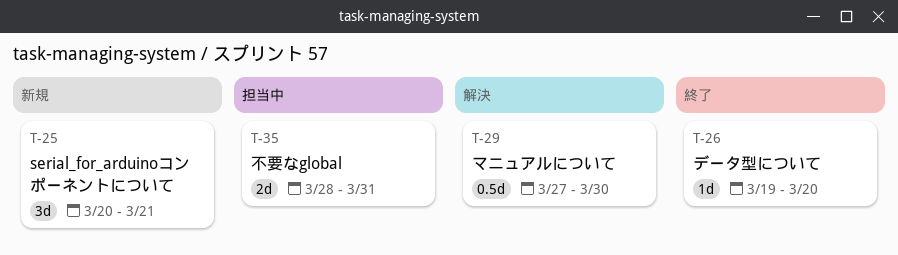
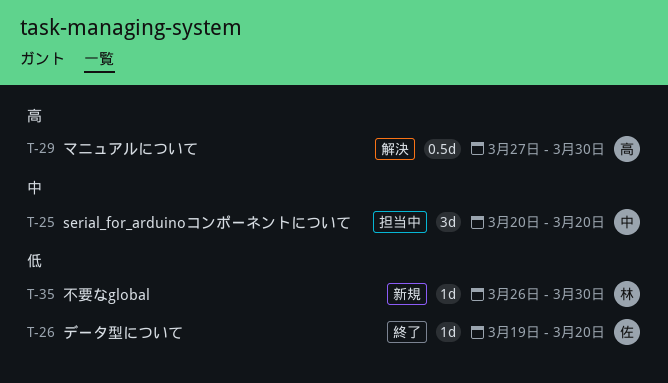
T-25, status: 新規 -> 担当中
T-25, due: Mar 21 -> Mar 20
T-35, status: 担当中 -> 新規
T-35, estimate: 2d -> 1d
T-35, start: Mar 28 -> Mar 26
T-35, due: Mar 31 -> Mar 30

